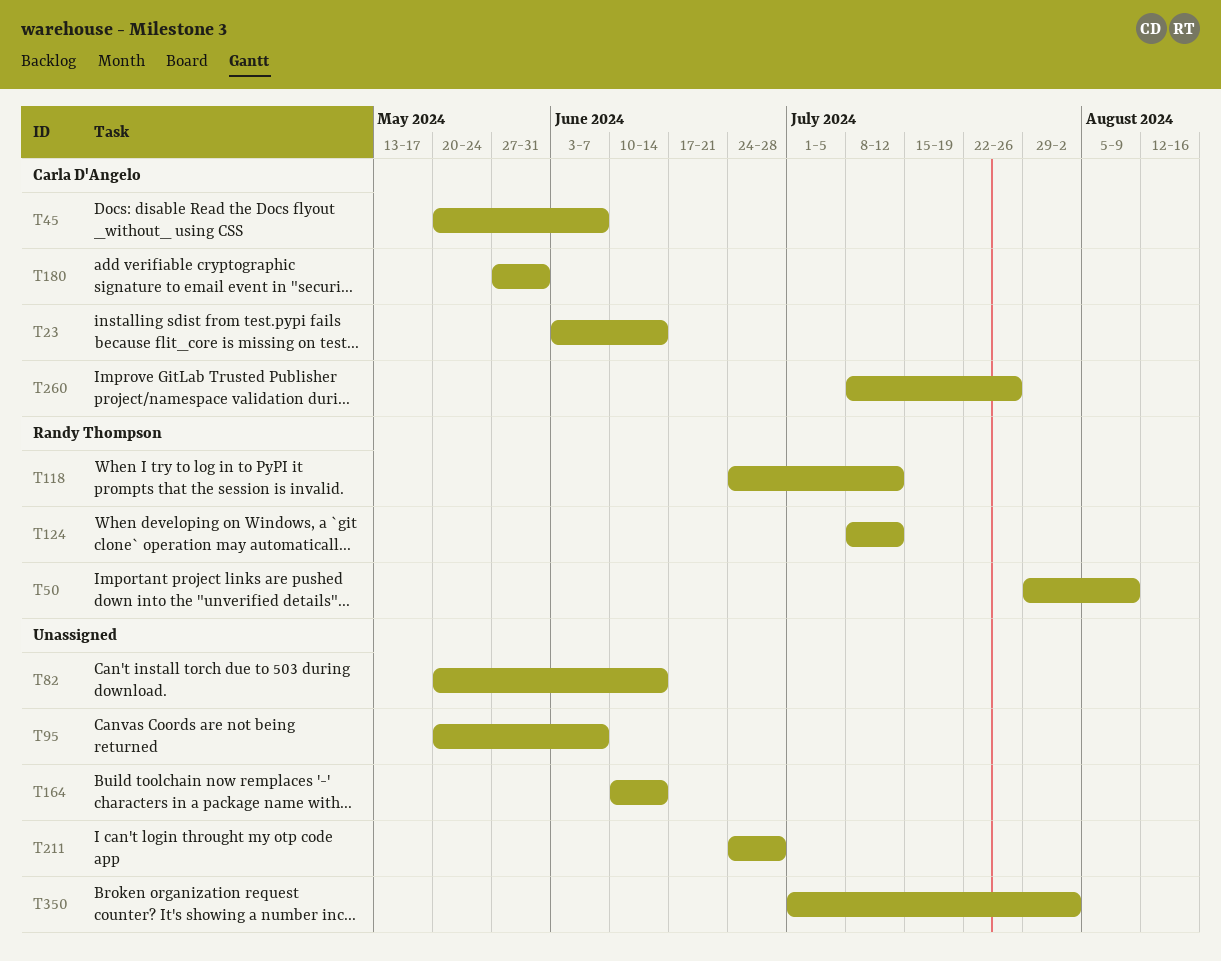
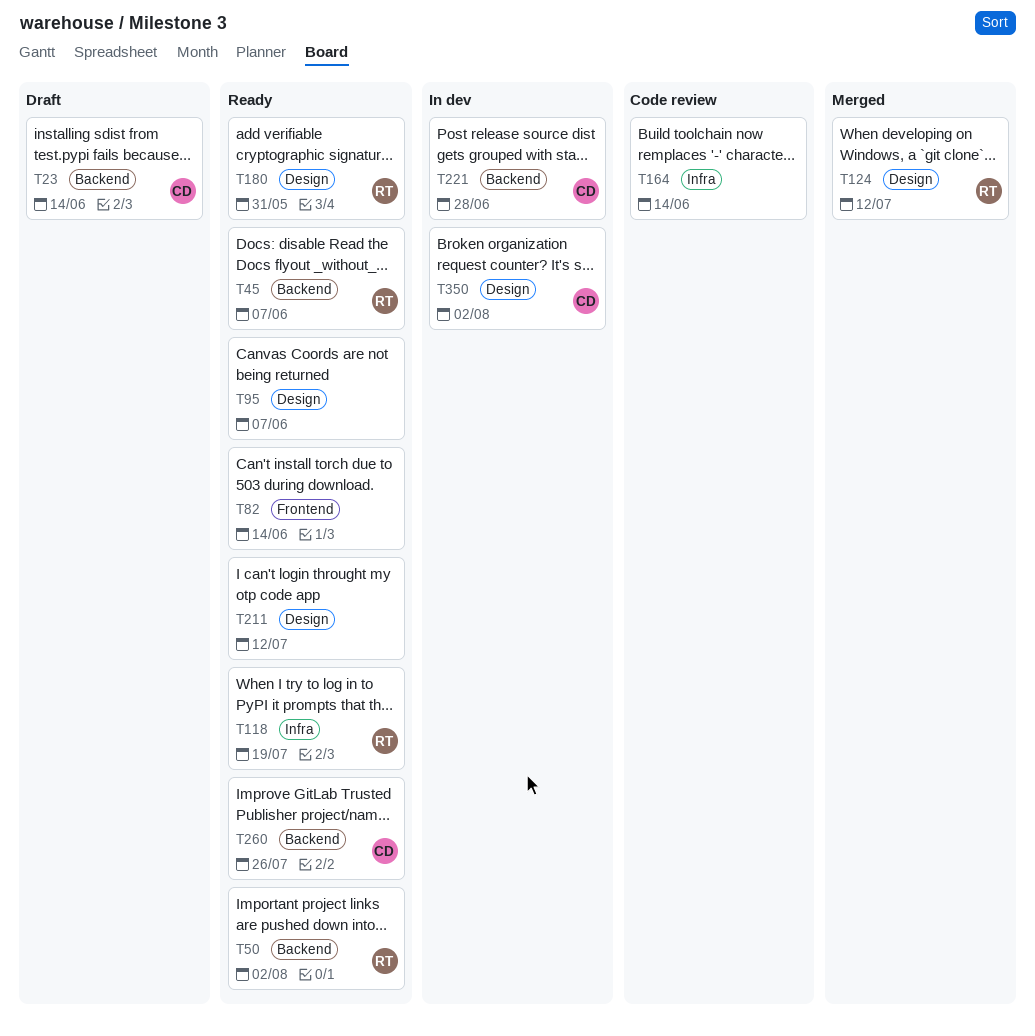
T45, owner: Carla D'Angelo -> Randy Thompson
T50, due: Aug 9 -> Aug 2
T118, due: Jul 12 -> Jul 19
T180, owner: Carla D'Angelo -> Randy Thompson
T211, due: Jun 28 -> Jul 12
T221: none -> present
T350, owner: none -> Carla D'Angelo

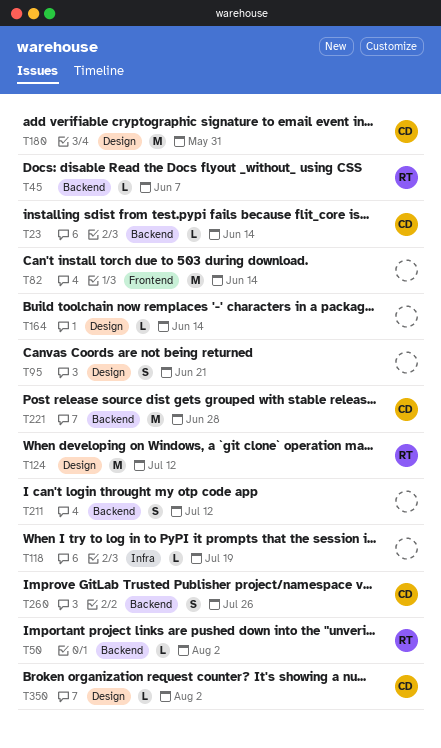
T95, due: Jun 7 -> Jun 21
T118, owner: RT -> none
T164, label: Infra -> Design
T180, owner: RT -> CD
T211, label: Design -> Backend

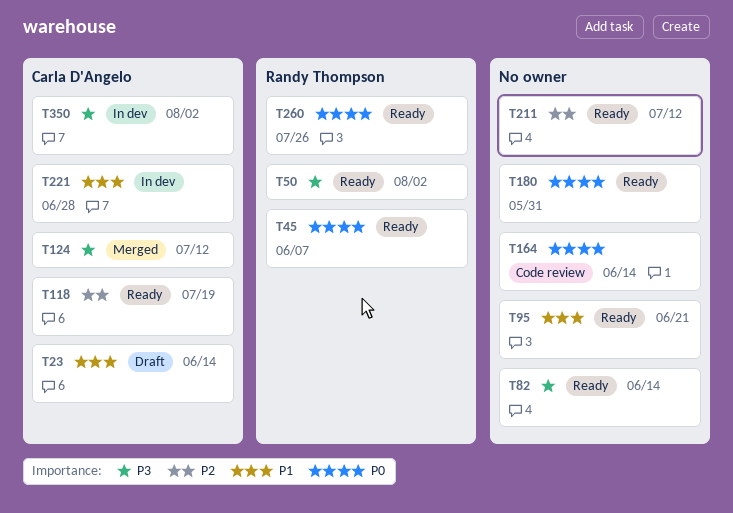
T118, owner: none -> Carla D'Angelo
T124, owner: Randy Thompson -> Carla D'Angelo
T180, owner: Carla D'Angelo -> none
T260, owner: Carla D'Angelo -> Randy Thompson

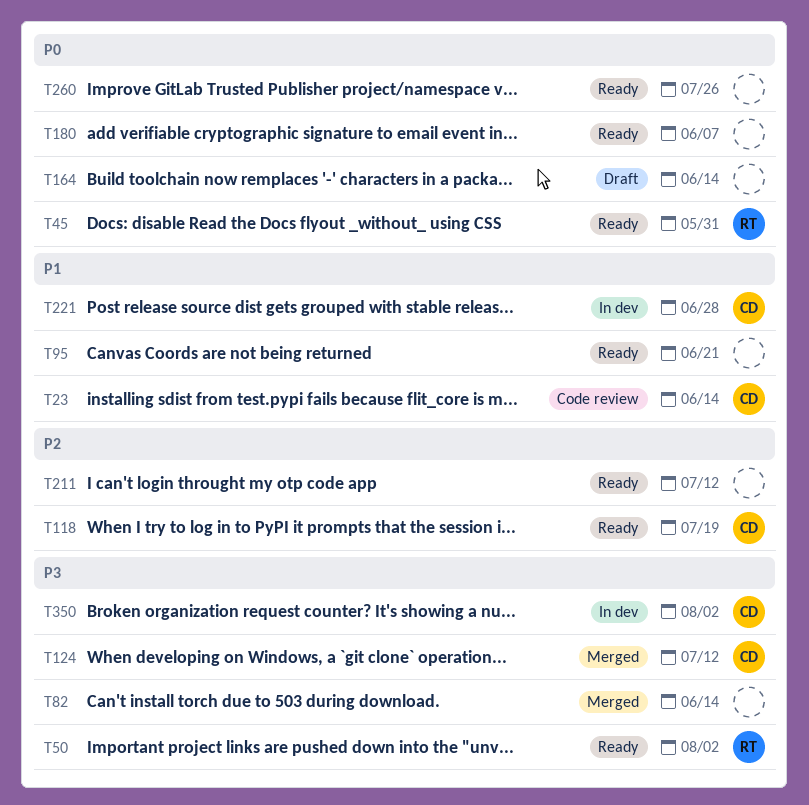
T23, status: Draft -> Code review
T45, due: Jun 7 -> May 31
T82, status: Ready -> Merged
T164, status: Code review -> Draft
T180, due: May 31 -> Jun 7
T260, owner: Randy Thompson -> none

